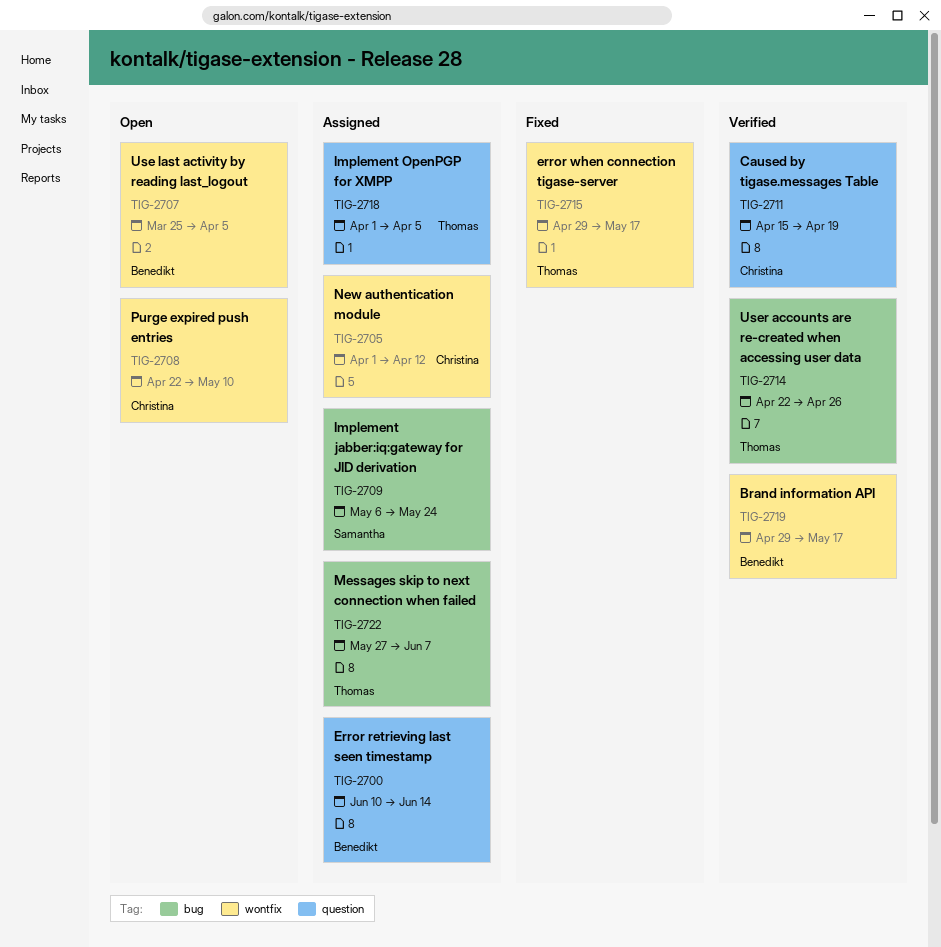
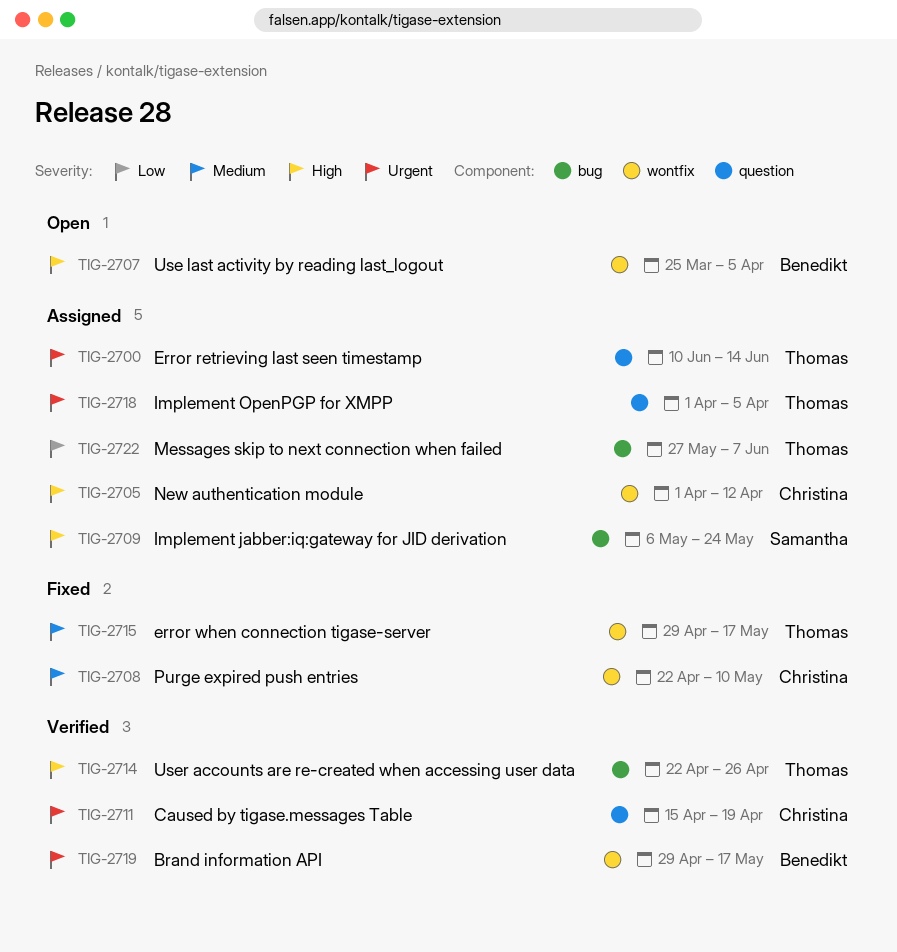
TIG-2700, owner: Benedikt -> Thomas
TIG-2708, status: Open -> Fixed

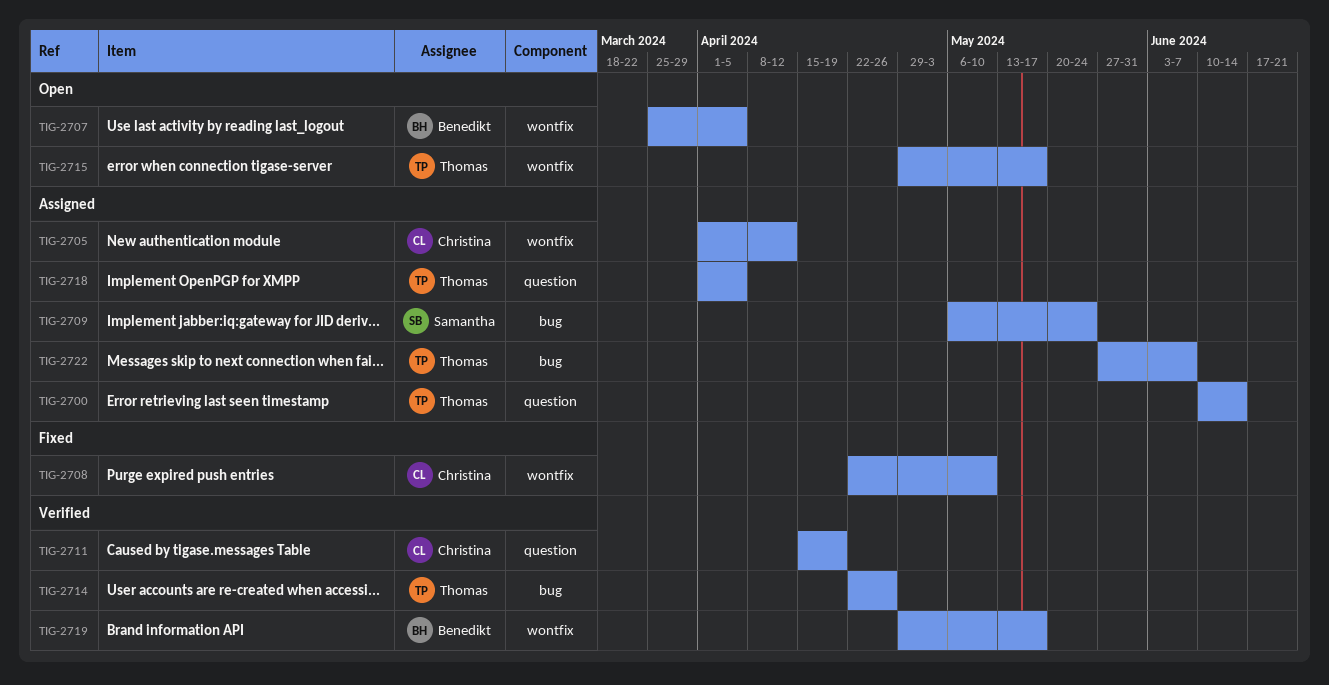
TIG-2715, status: Fixed -> Open

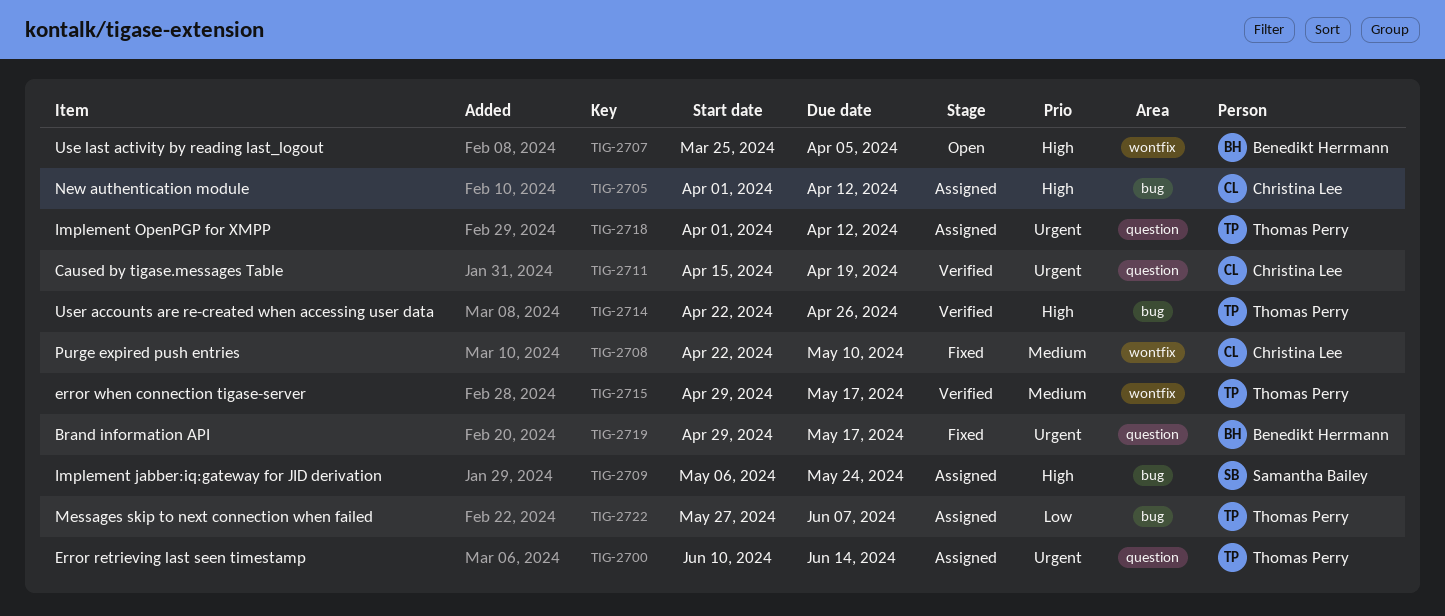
TIG-2705, label: wontfix -> bug
TIG-2715, status: Open -> Verified
TIG-2718, due: Apr 5 -> Apr 12
TIG-2719, status: Verified -> Fixed
TIG-2719, label: wontfix -> question

